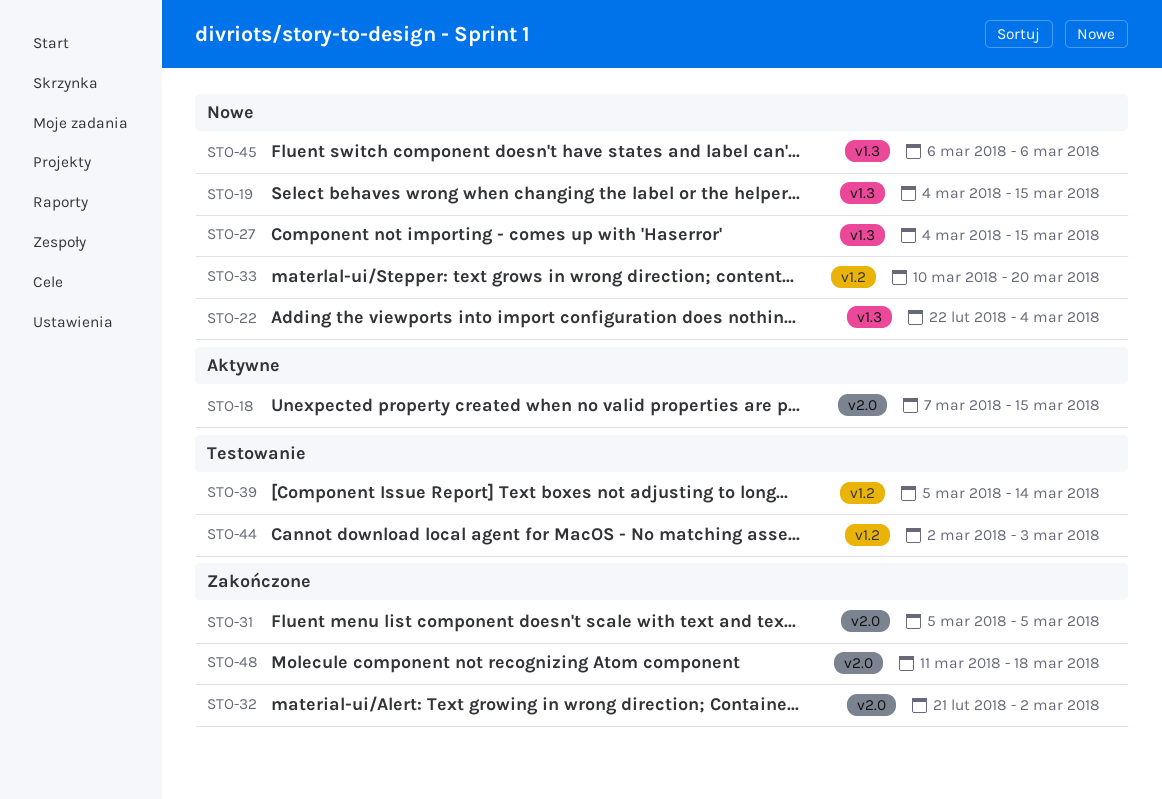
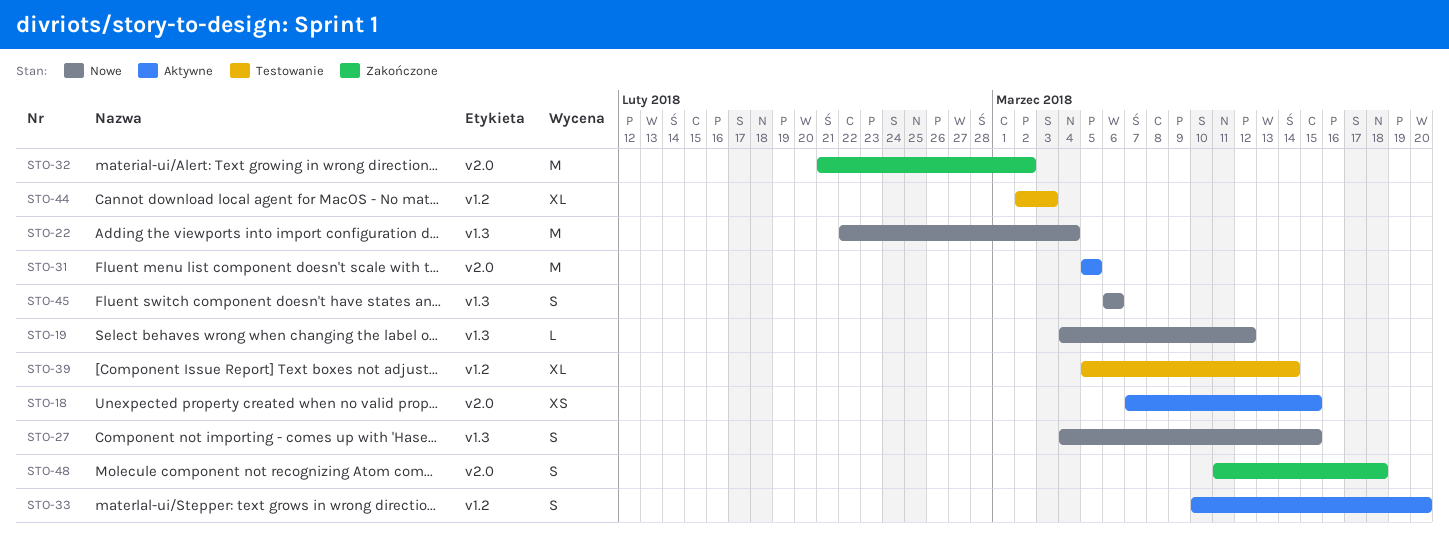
STO-19, due: Mar 15 -> Mar 12
STO-31, status: Zakończone -> Aktywne
STO-33, status: Nowe -> Aktywne

